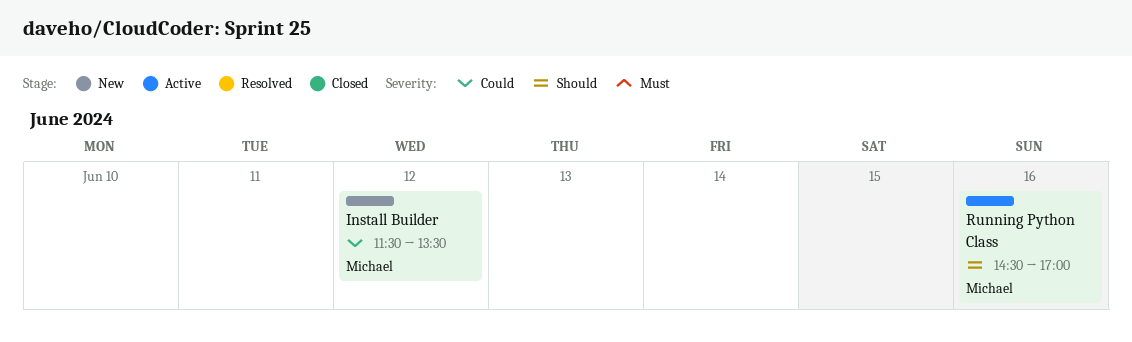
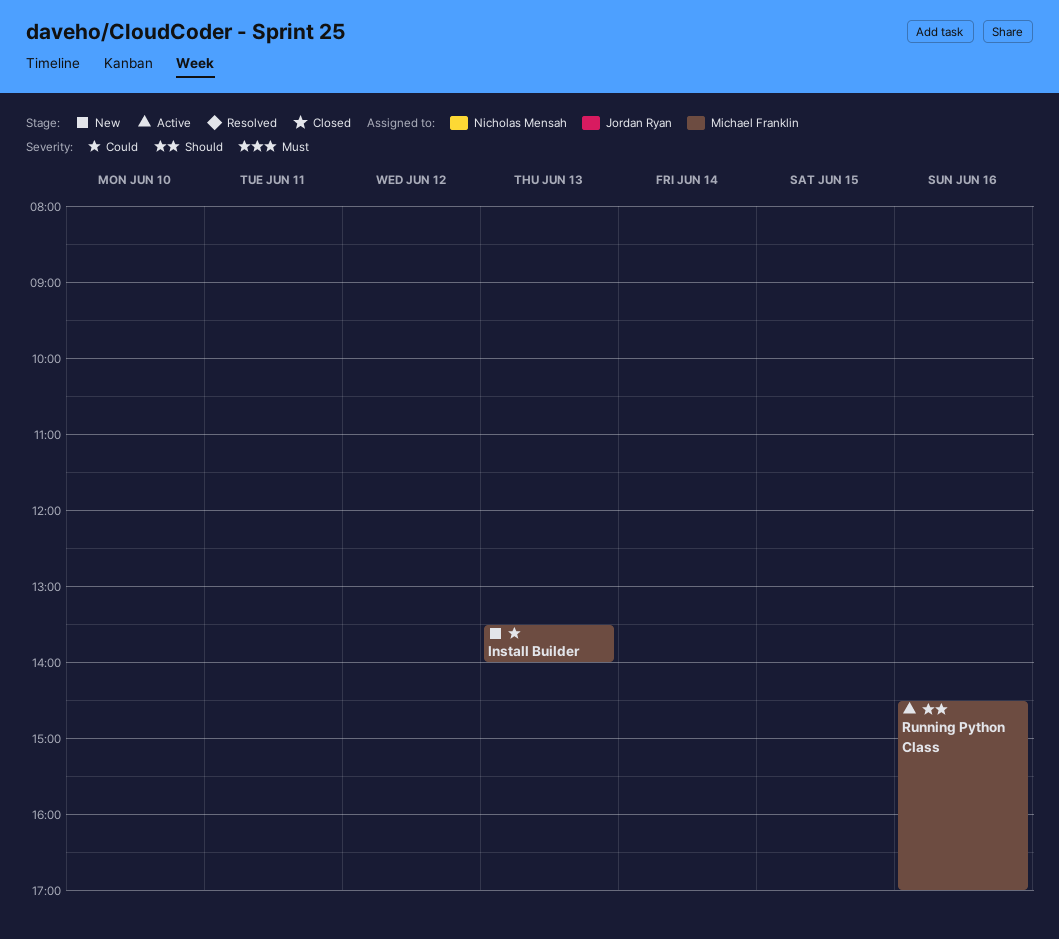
Install Builder, day: Jun 12 -> Jun 13
Install Builder, begins: 11:30 -> 13:30
Install Builder, ends: 13:30 -> 14:00

